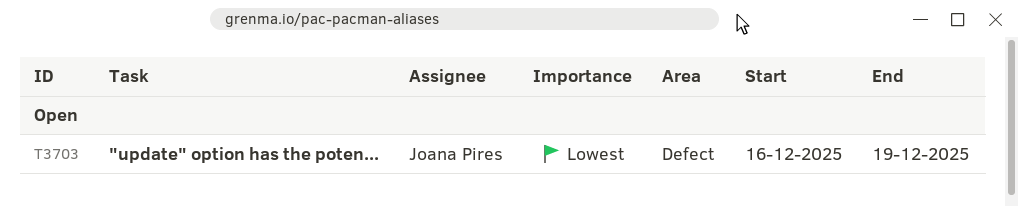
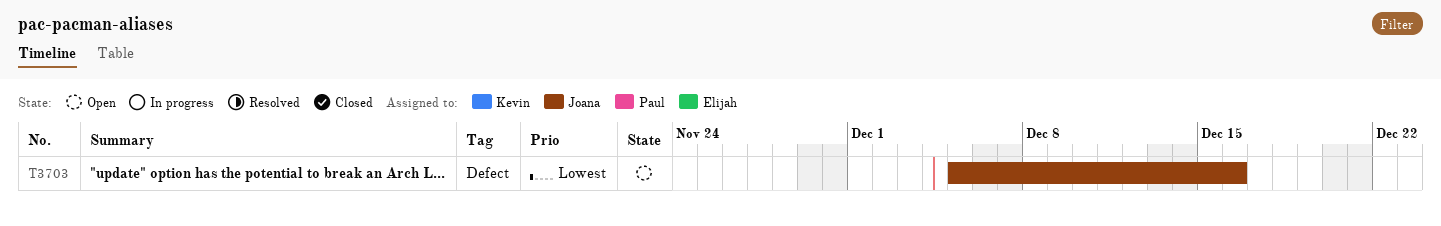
T3703, start: Dec 16 -> Dec 5
T3703, due: Dec 19 -> Dec 16

